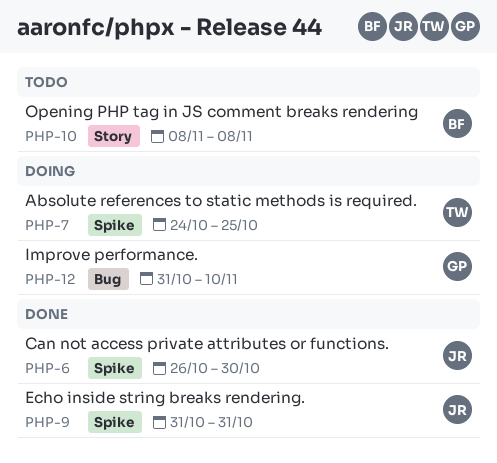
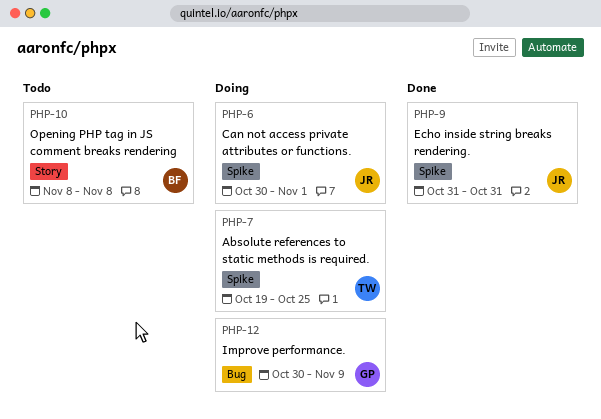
PHP-6, status: Done -> Doing
PHP-6, start: Oct 26 -> Oct 30
PHP-6, due: Oct 30 -> Nov 1
PHP-7, start: Oct 24 -> Oct 19
PHP-12, start: Oct 31 -> Oct 30
PHP-12, due: Nov 10 -> Nov 9

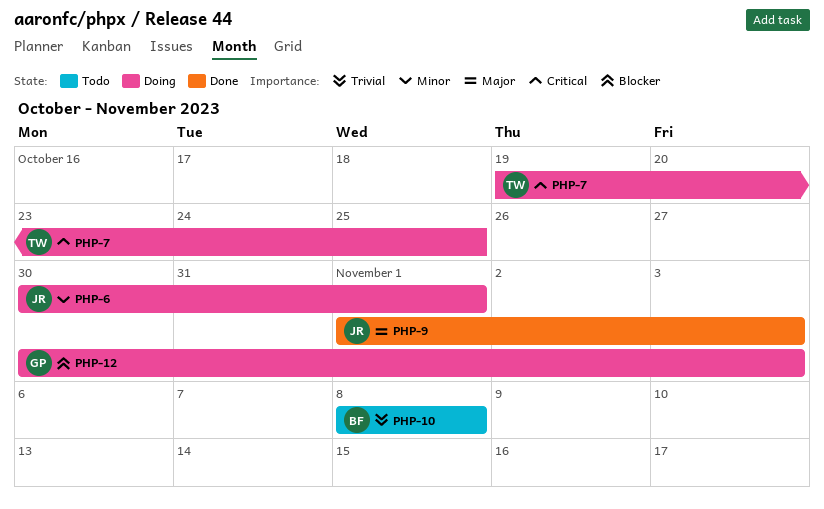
PHP-9, start: Oct 31 -> Nov 1
PHP-9, due: Oct 31 -> Nov 3
PHP-12, due: Nov 9 -> Nov 3

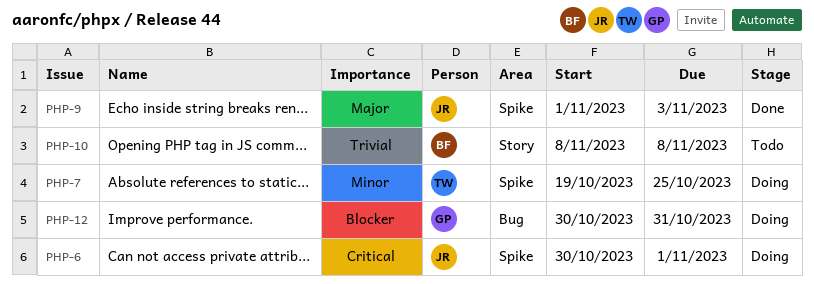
PHP-6, priority: Minor -> Critical
PHP-7, priority: Critical -> Minor
PHP-12, due: Nov 3 -> Oct 31

